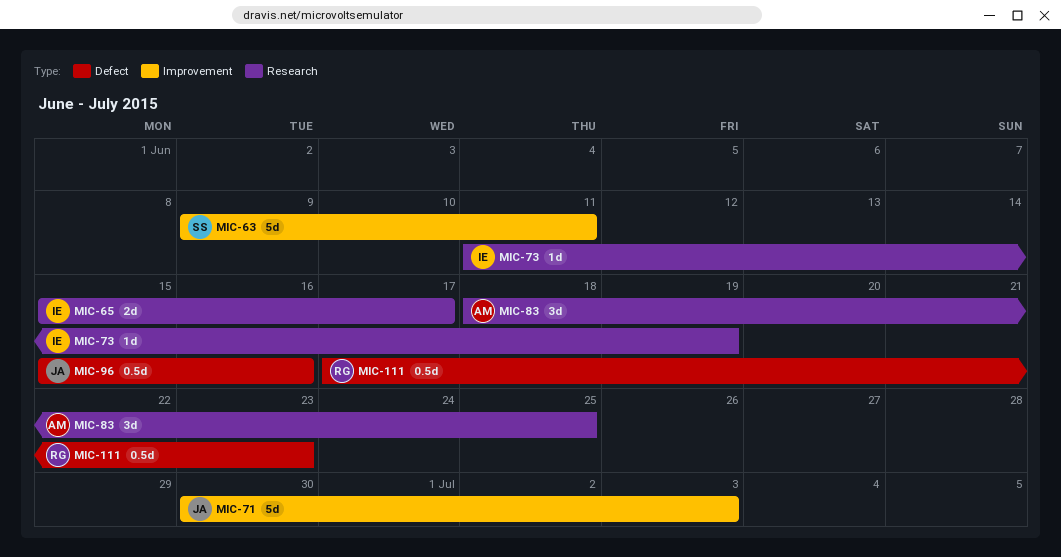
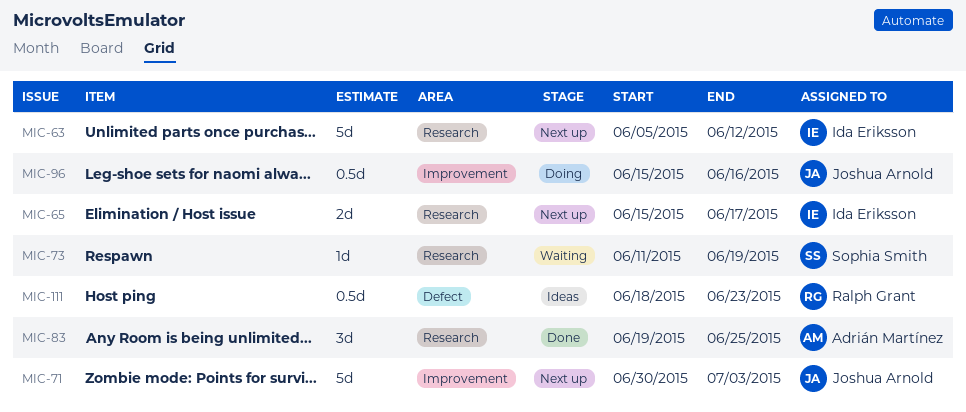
MIC-63, owner: Sophia Smith -> Ida Eriksson
MIC-63, label: Improvement -> Research
MIC-63, start: Jun 9 -> Jun 5
MIC-63, due: Jun 11 -> Jun 12
MIC-73, owner: Ida Eriksson -> Sophia Smith
MIC-83, start: Jun 18 -> Jun 19
MIC-96, label: Defect -> Improvement
MIC-111, start: Jun 17 -> Jun 18

